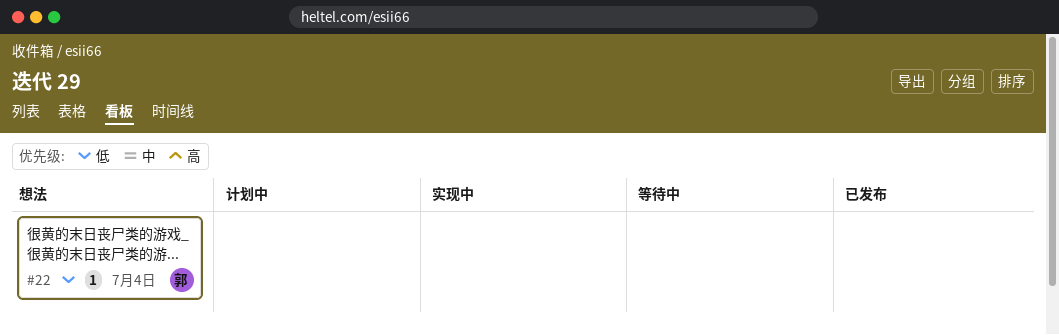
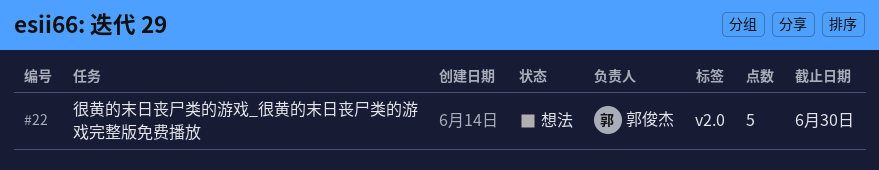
#22, estimate: 1 -> 5
#22, due: Jul 4 -> Jun 30

